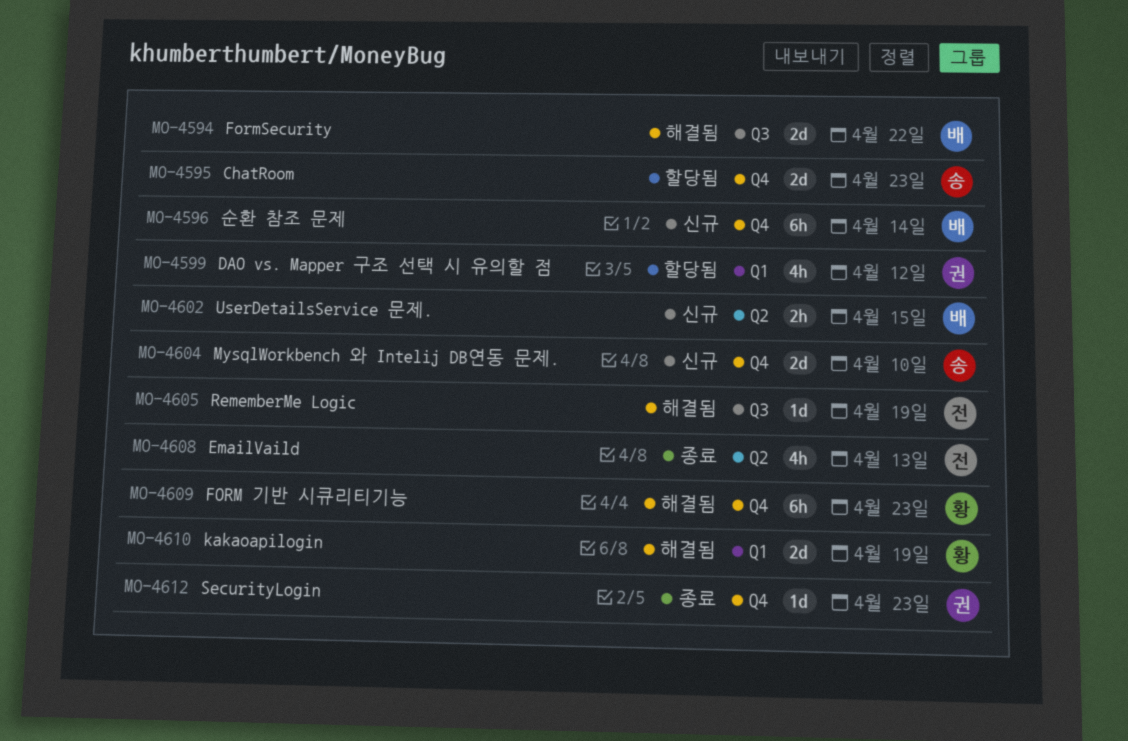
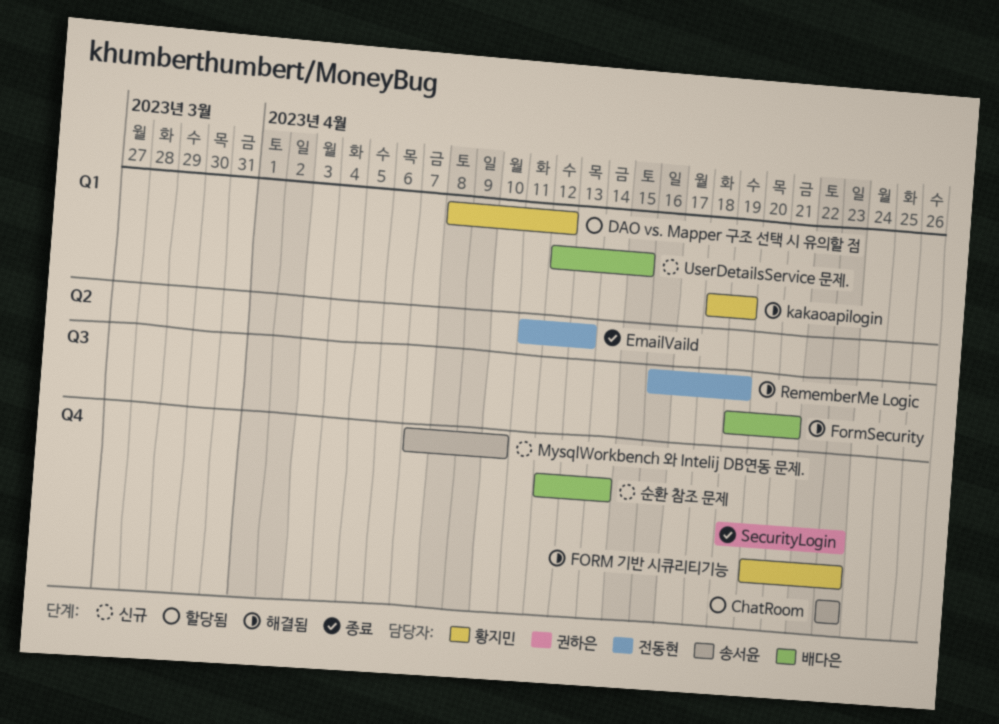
DAO vs. Mapper 구조 선택 시 유의할 점, owner: 권하은 -> 황지민
FormSecurity, due: Apr 22 -> Apr 21
UserDetailsService 문제., label: Q2 -> Q1

